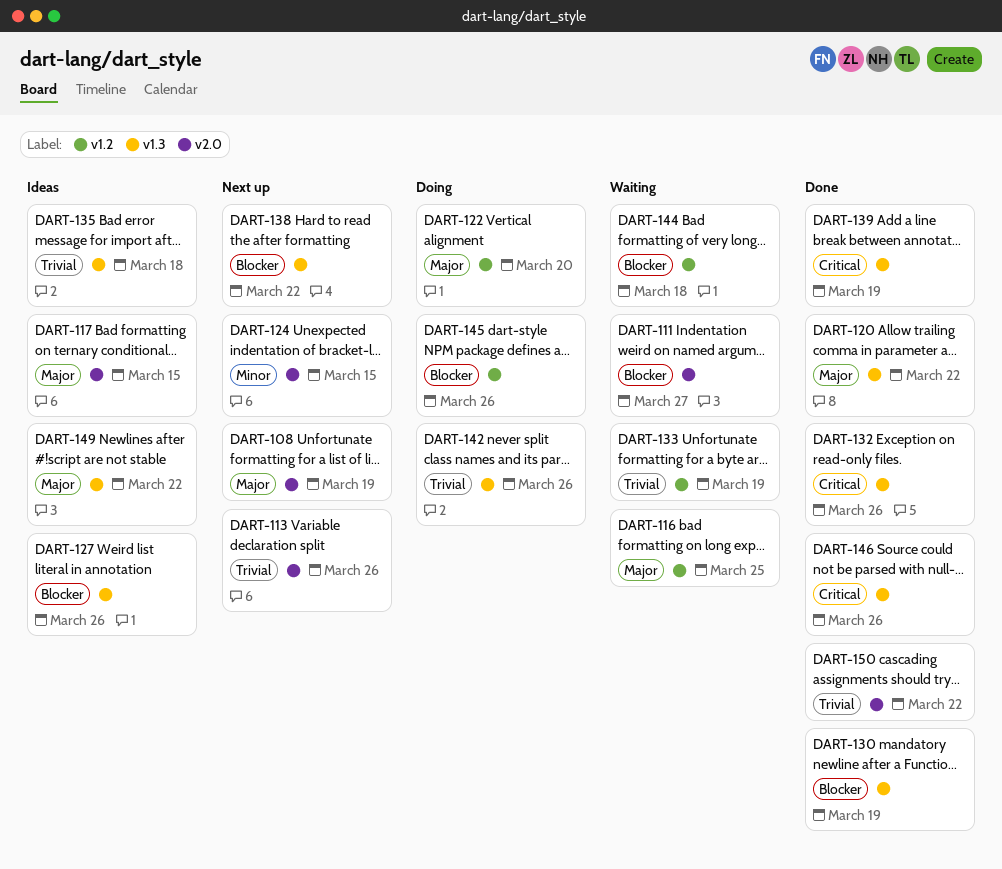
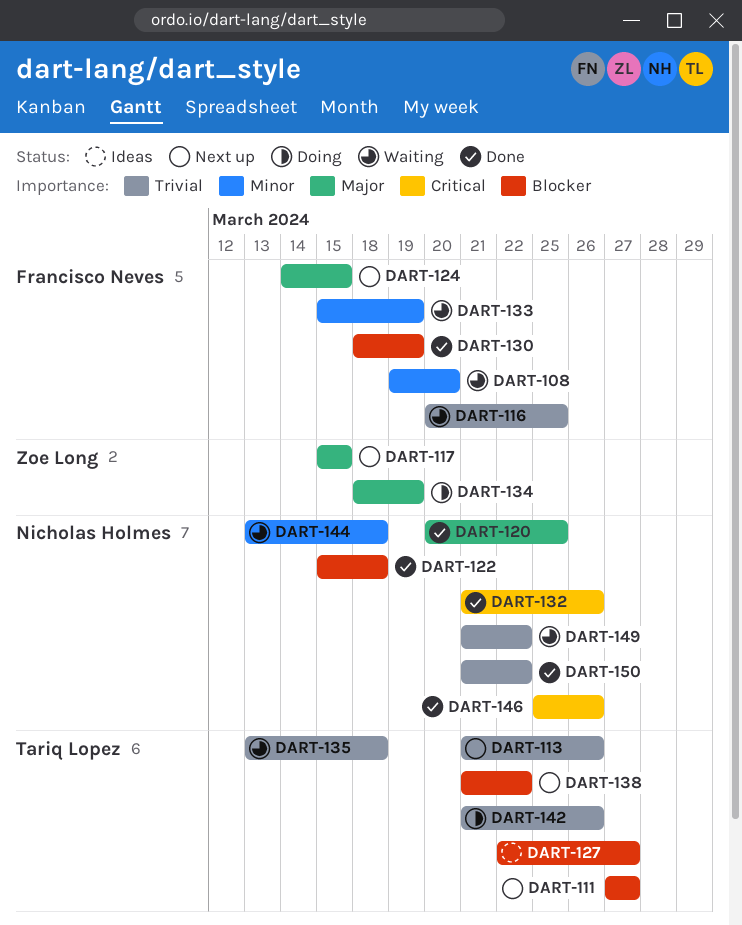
DART-108, status: Next up -> Waiting
DART-108, priority: Major -> Minor
DART-108, due: Mar 19 -> Mar 20
DART-111, status: Waiting -> Next up
DART-116, priority: Major -> Trivial
DART-117, status: Ideas -> Next up
DART-120, due: Mar 22 -> Mar 25
DART-122, status: Doing -> Done
DART-122, priority: Major -> Blocker
DART-122, due: Mar 20 -> Mar 18
DART-124, priority: Minor -> Major
DART-127, due: Mar 26 -> Mar 27
DART-133, priority: Trivial -> Minor
DART-134: none -> present
DART-135, status: Ideas -> Waiting
DART-139: present -> none
DART-144, priority: Blocker -> Minor
DART-145: present -> none
DART-149, status: Ideas -> Waiting
DART-149, priority: Major -> Trivial

